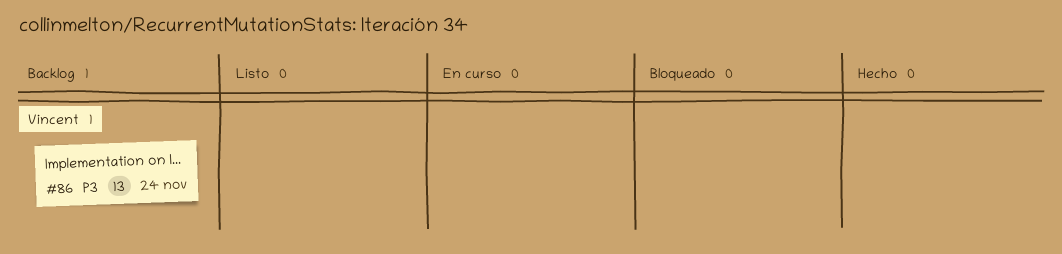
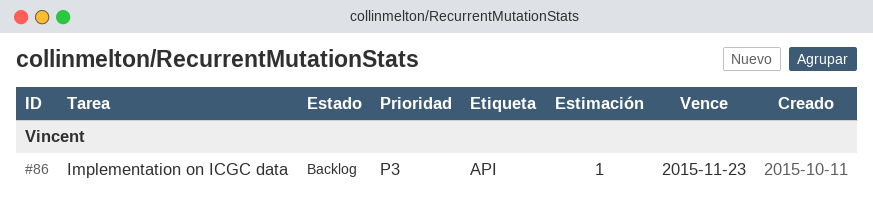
#86, estimate: 13 -> 1
#86, due: Nov 24 -> Nov 23

